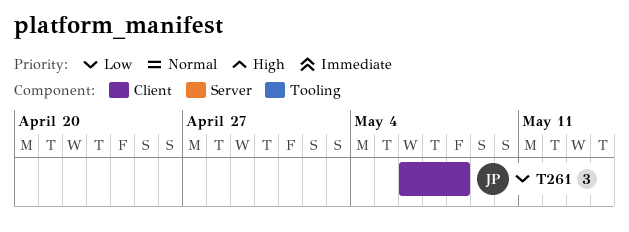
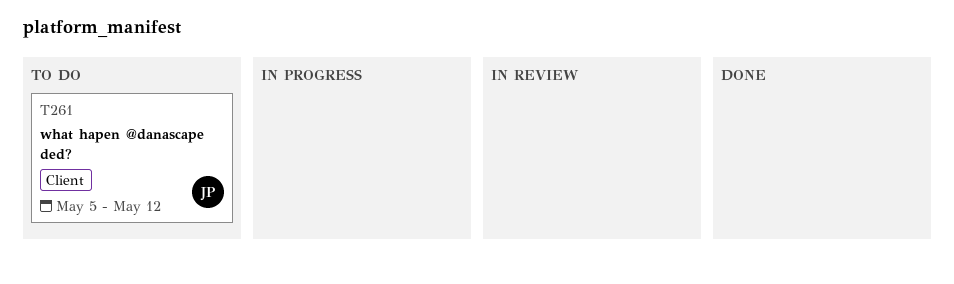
T261, start: May 6 -> May 5
T261, due: May 8 -> May 12

